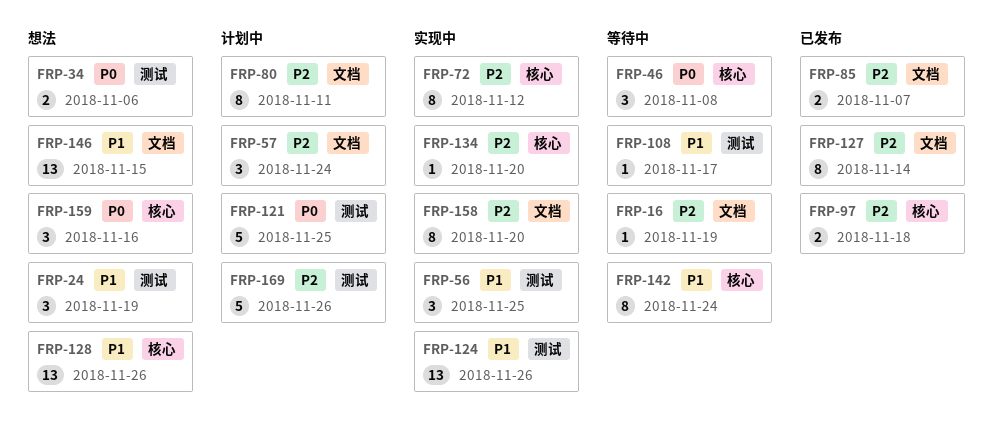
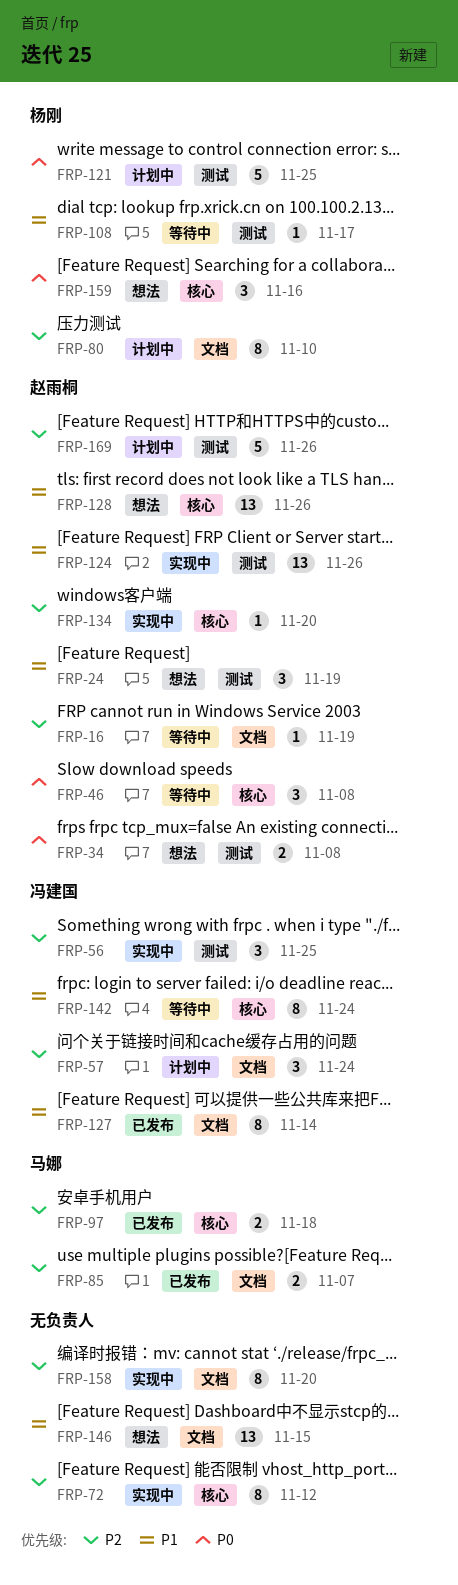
FRP-34, due: Nov 6 -> Nov 8
FRP-56, priority: P1 -> P2
FRP-80, due: Nov 11 -> Nov 10
FRP-127, priority: P2 -> P1

